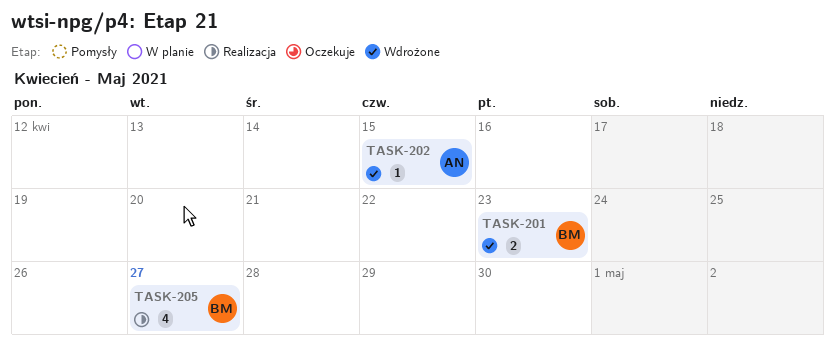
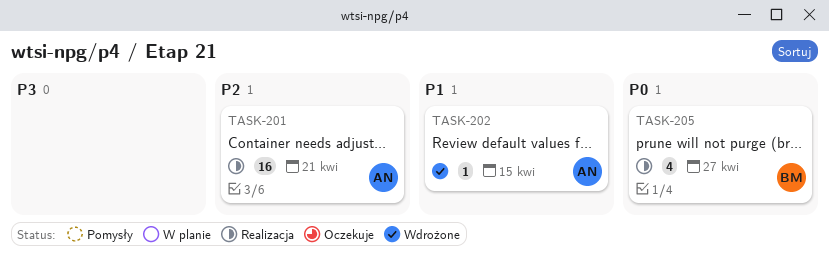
TASK-201, status: Wdrożone -> Realizacja
TASK-201, owner: BM -> AN
TASK-201, estimate: 2 -> 16
TASK-201, due: Apr 23 -> Apr 21

